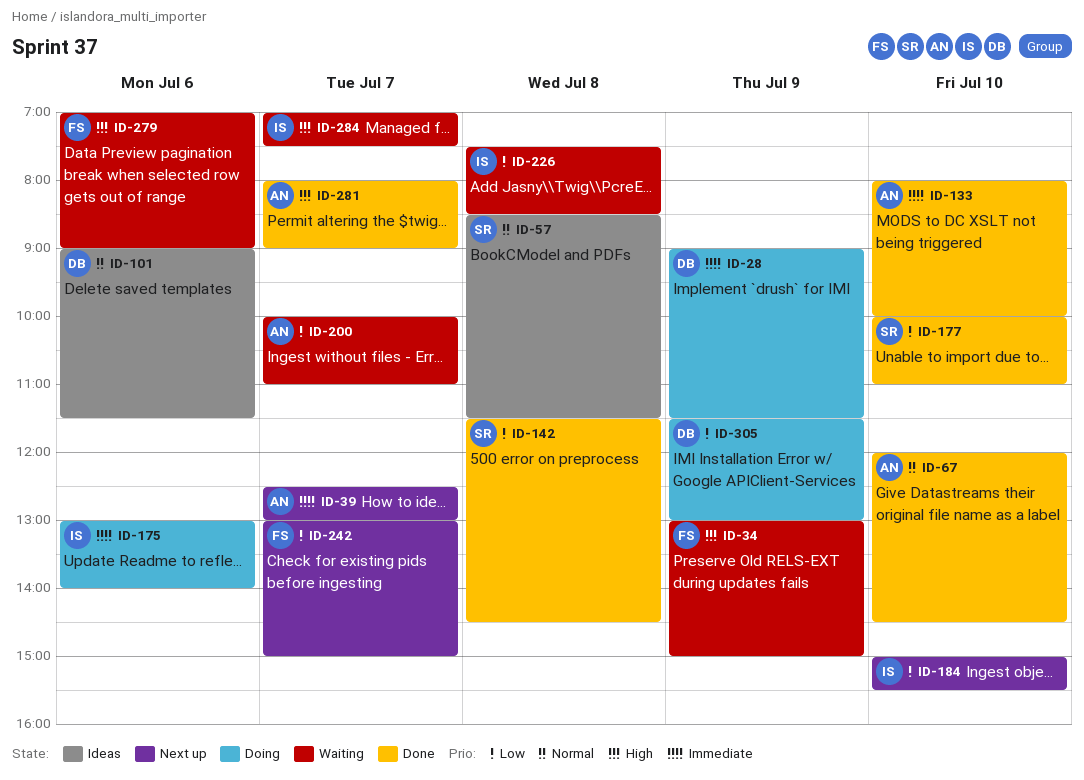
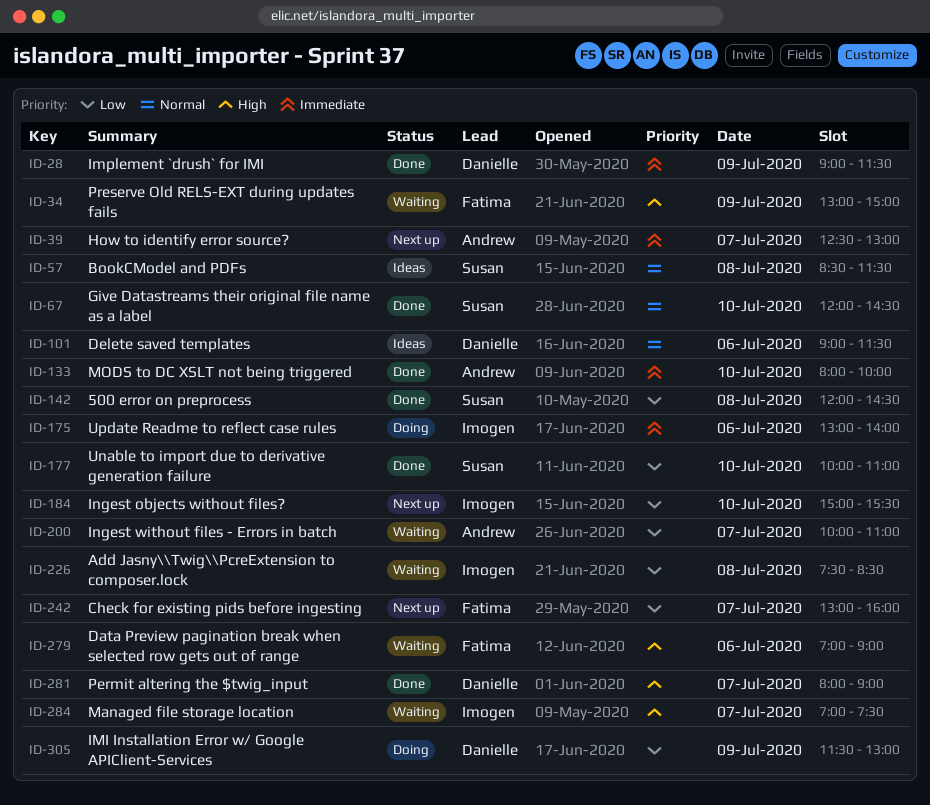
ID-28, status: Doing -> Done
ID-67, owner: Andrew -> Susan
ID-142, begins: 11:30 -> 12:00
ID-242, ends: 15:00 -> 16:00
ID-281, owner: Andrew -> Danielle

